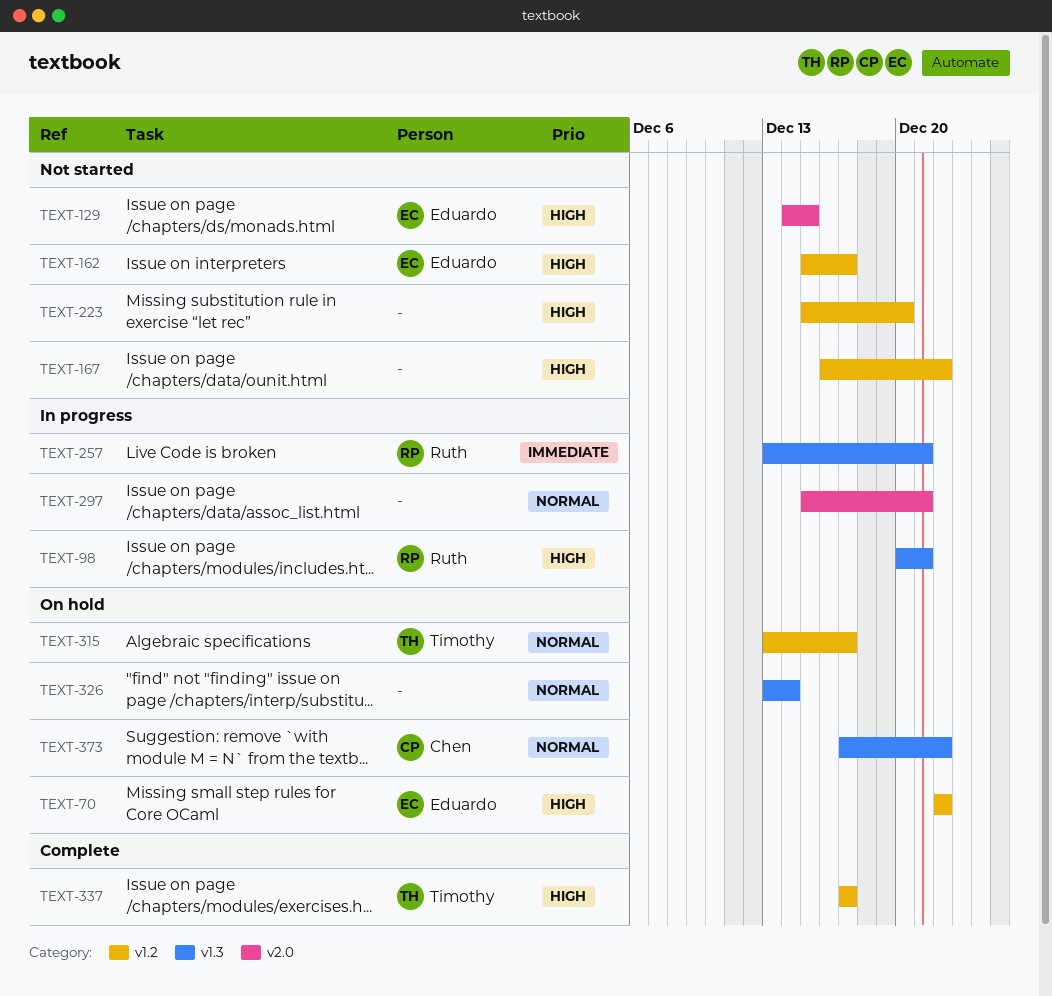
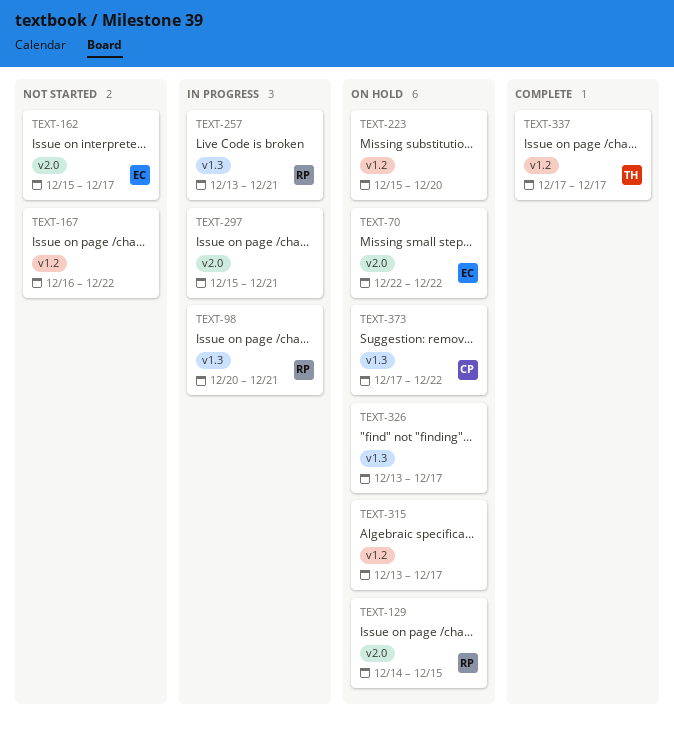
TEXT-70, label: v1.2 -> v2.0
TEXT-129, status: Not started -> On hold
TEXT-129, owner: Eduardo -> Ruth
TEXT-162, label: v1.2 -> v2.0
TEXT-223, status: Not started -> On hold
TEXT-315, owner: Timothy -> none
TEXT-326, due: Dec 14 -> Dec 17

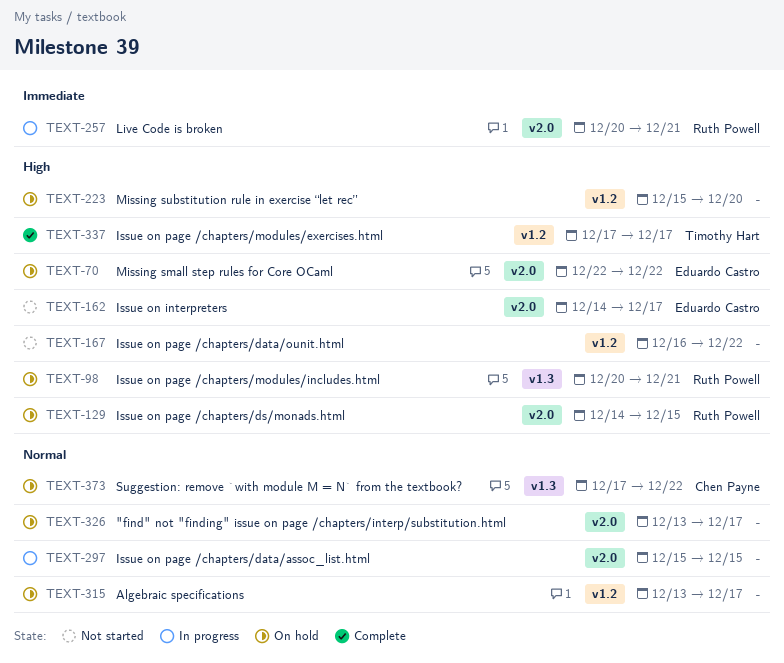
TEXT-98, status: In progress -> On hold
TEXT-162, start: Dec 15 -> Dec 14
TEXT-257, label: v1.3 -> v2.0
TEXT-257, start: Dec 13 -> Dec 20
TEXT-297, due: Dec 21 -> Dec 15
TEXT-326, label: v1.3 -> v2.0

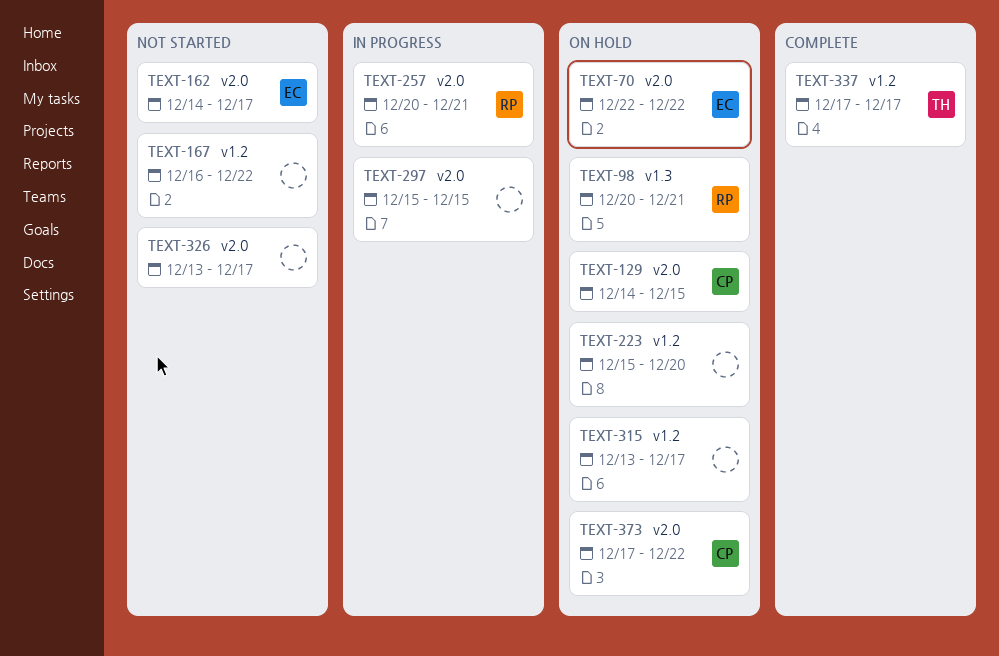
TEXT-129, owner: Ruth Powell -> Chen Payne
TEXT-326, status: On hold -> Not started
TEXT-373, label: v1.3 -> v2.0

